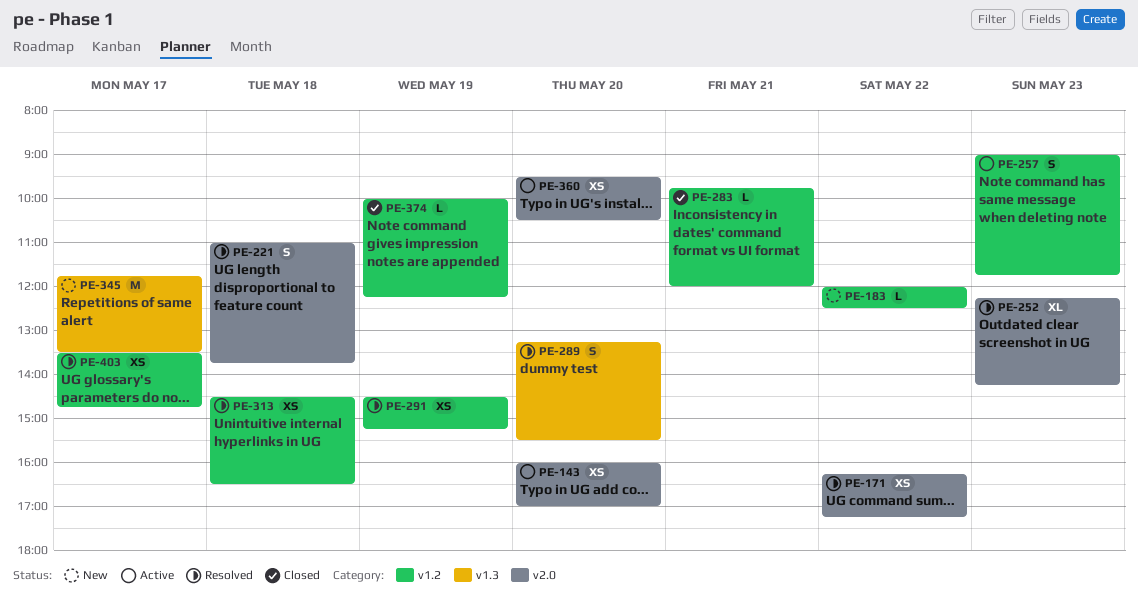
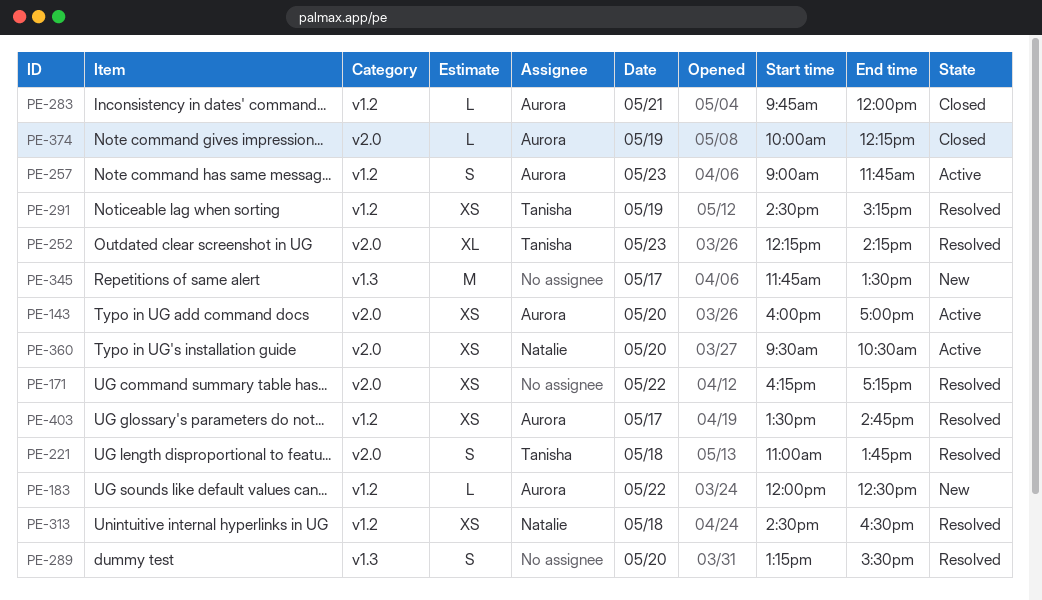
PE-374, label: v1.2 -> v2.0

